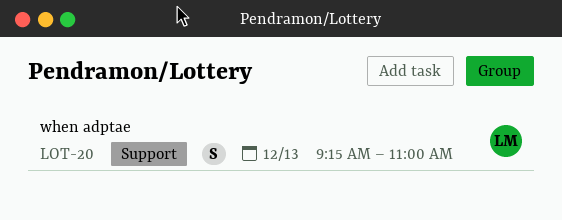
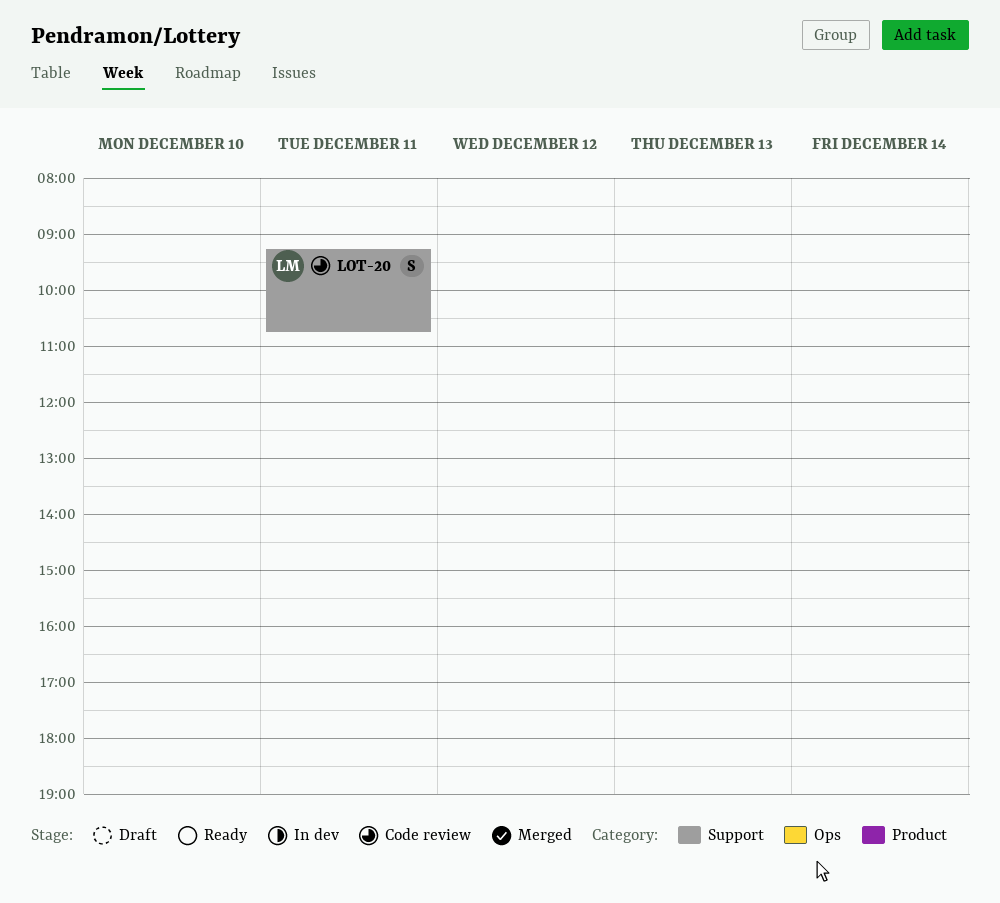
LOT-20, day: Dec 13 -> Dec 11
LOT-20, ends: 11:00 -> 10:45

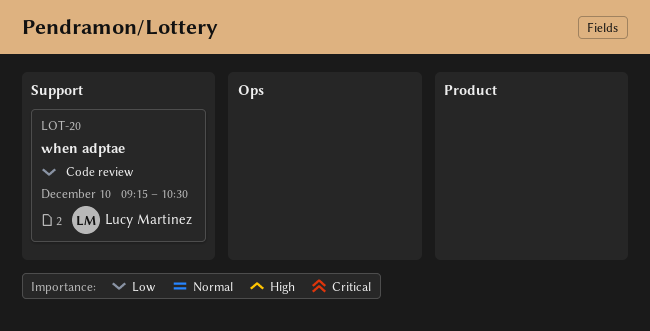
LOT-20, day: Dec 11 -> Dec 10
LOT-20, ends: 10:45 -> 10:30

